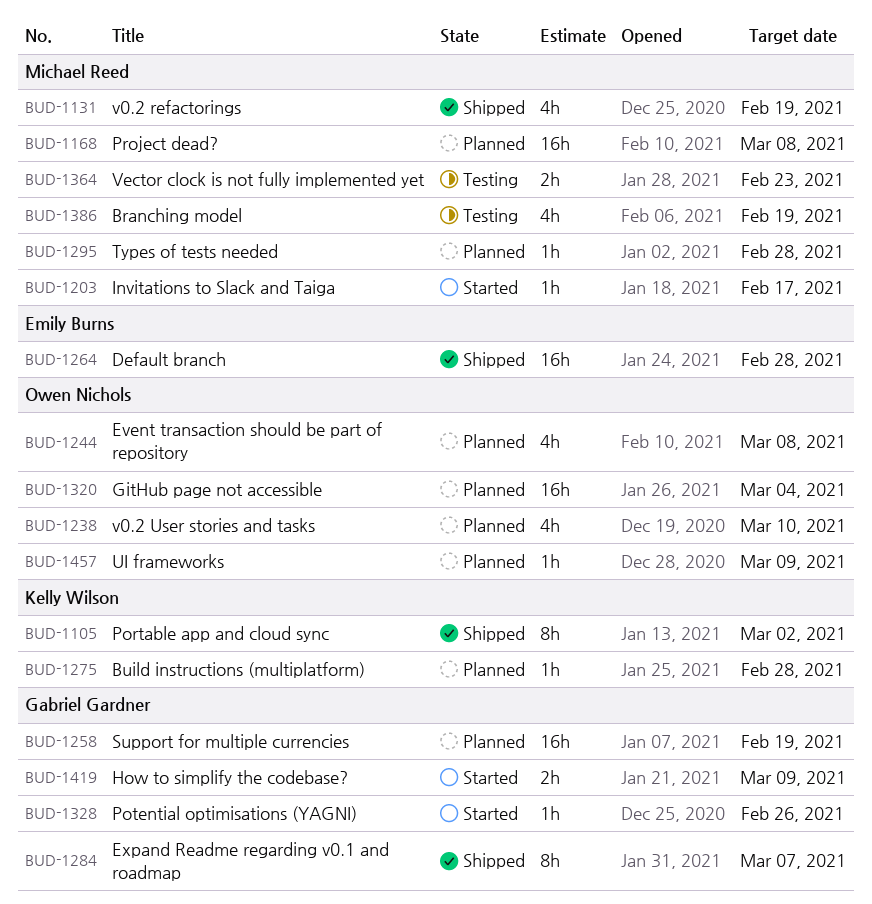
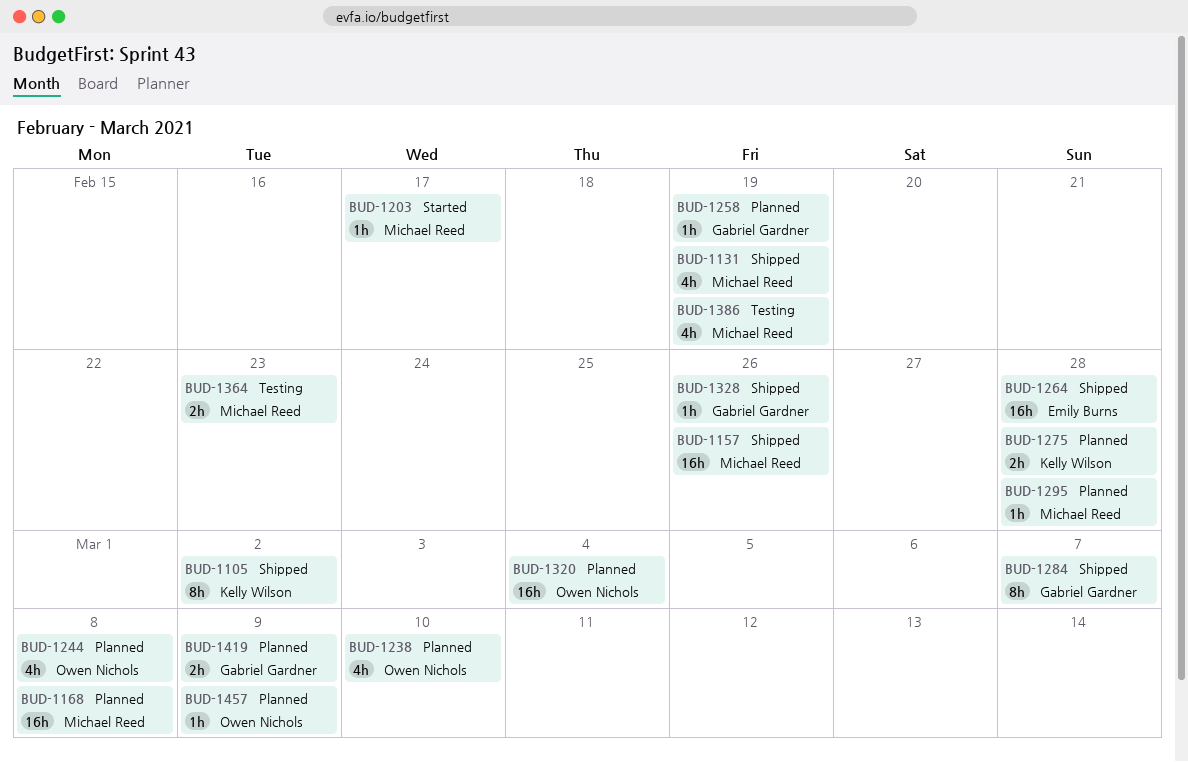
BUD-1157: none -> present
BUD-1258, estimate: 16h -> 1h
BUD-1275, estimate: 1h -> 2h
BUD-1328, status: Started -> Shipped
BUD-1419, status: Started -> Planned

